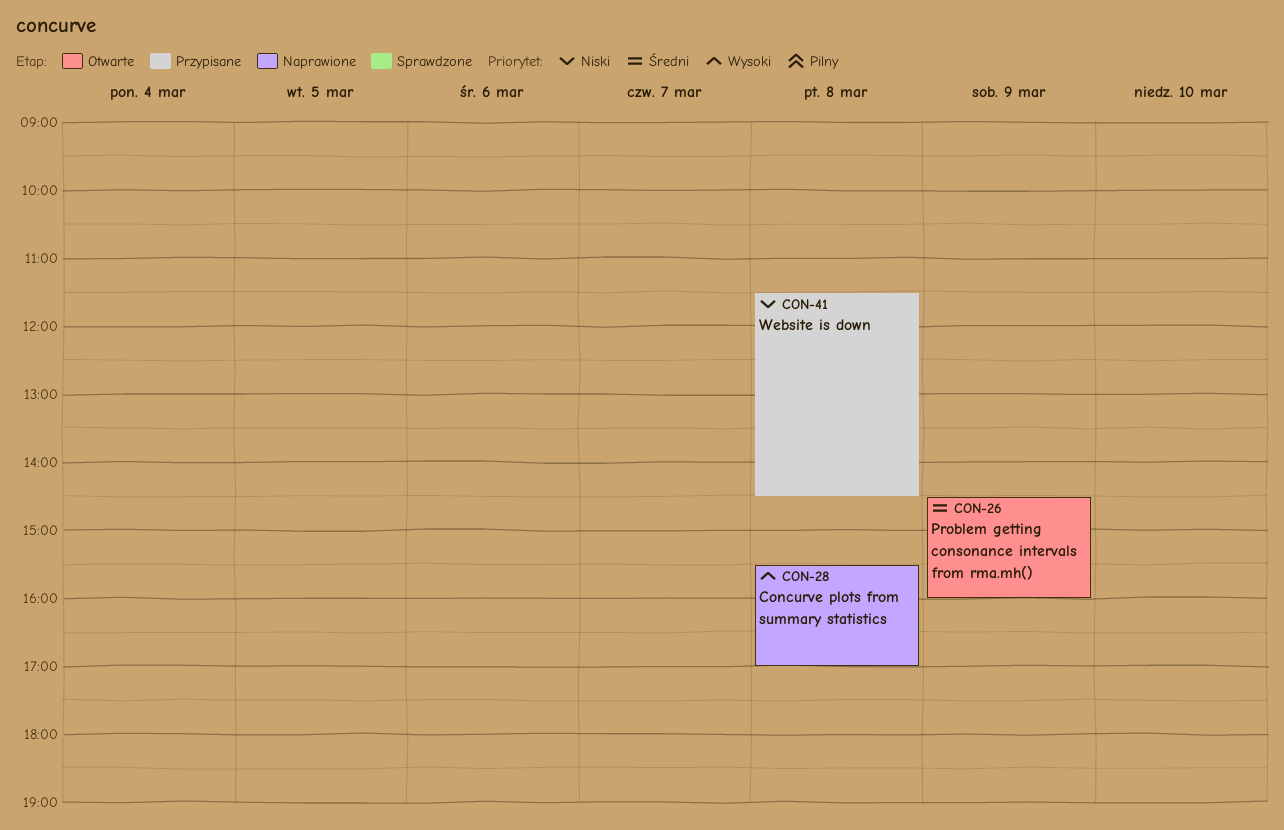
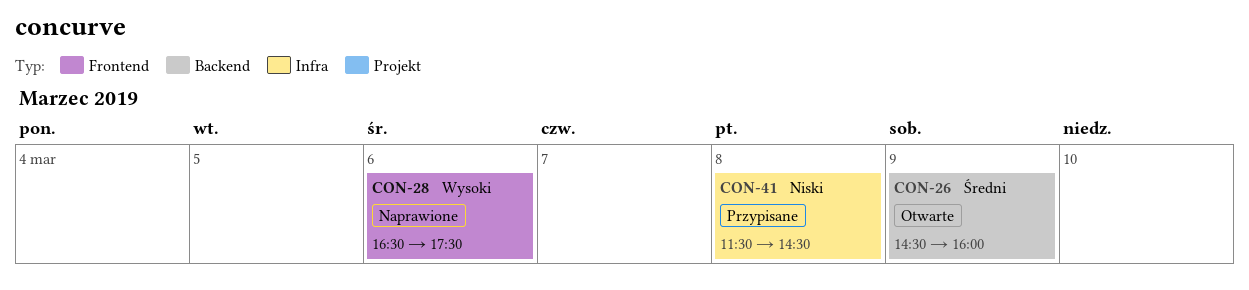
CON-28, day: Mar 8 -> Mar 6
CON-28, begins: 15:30 -> 16:30
CON-28, ends: 17:00 -> 17:30

